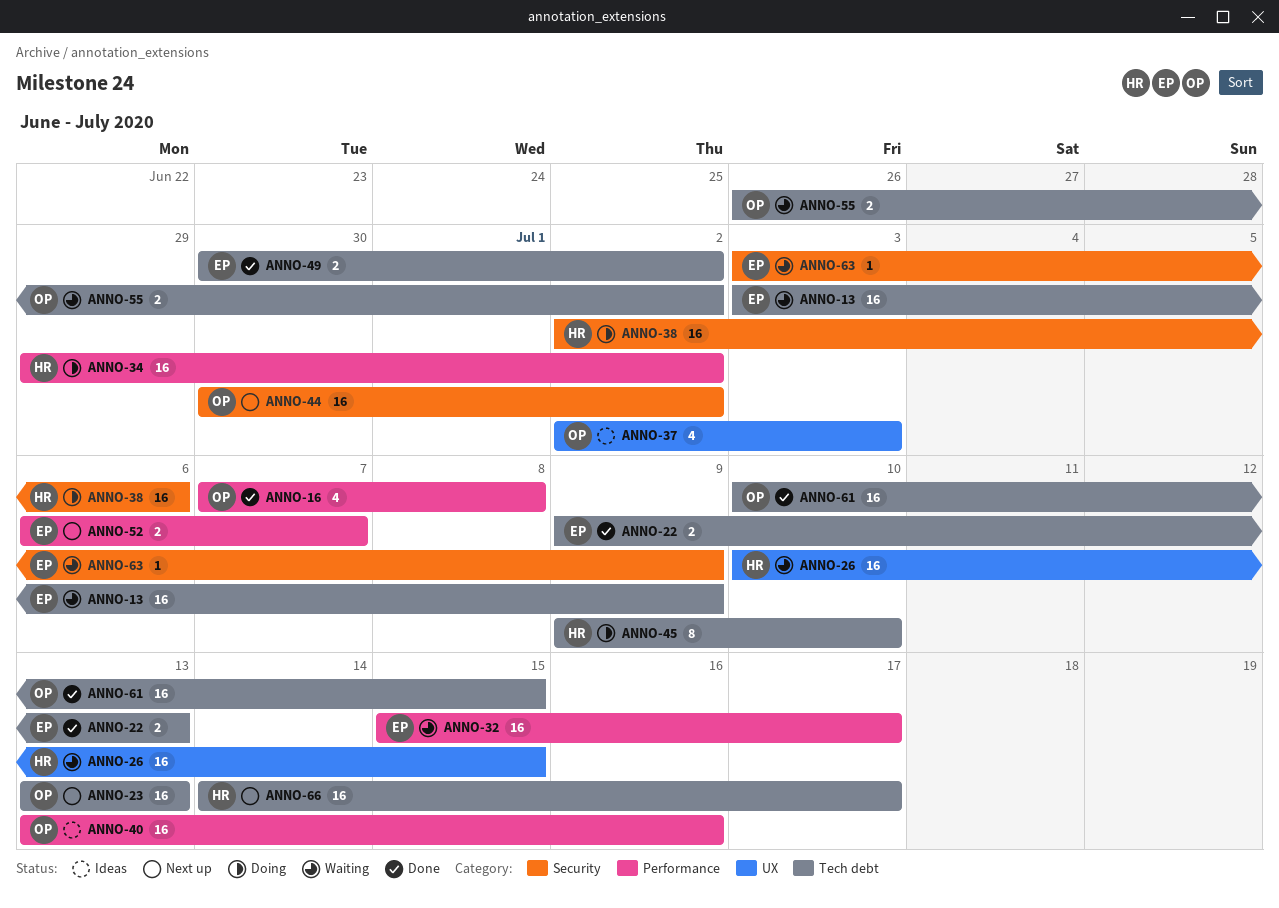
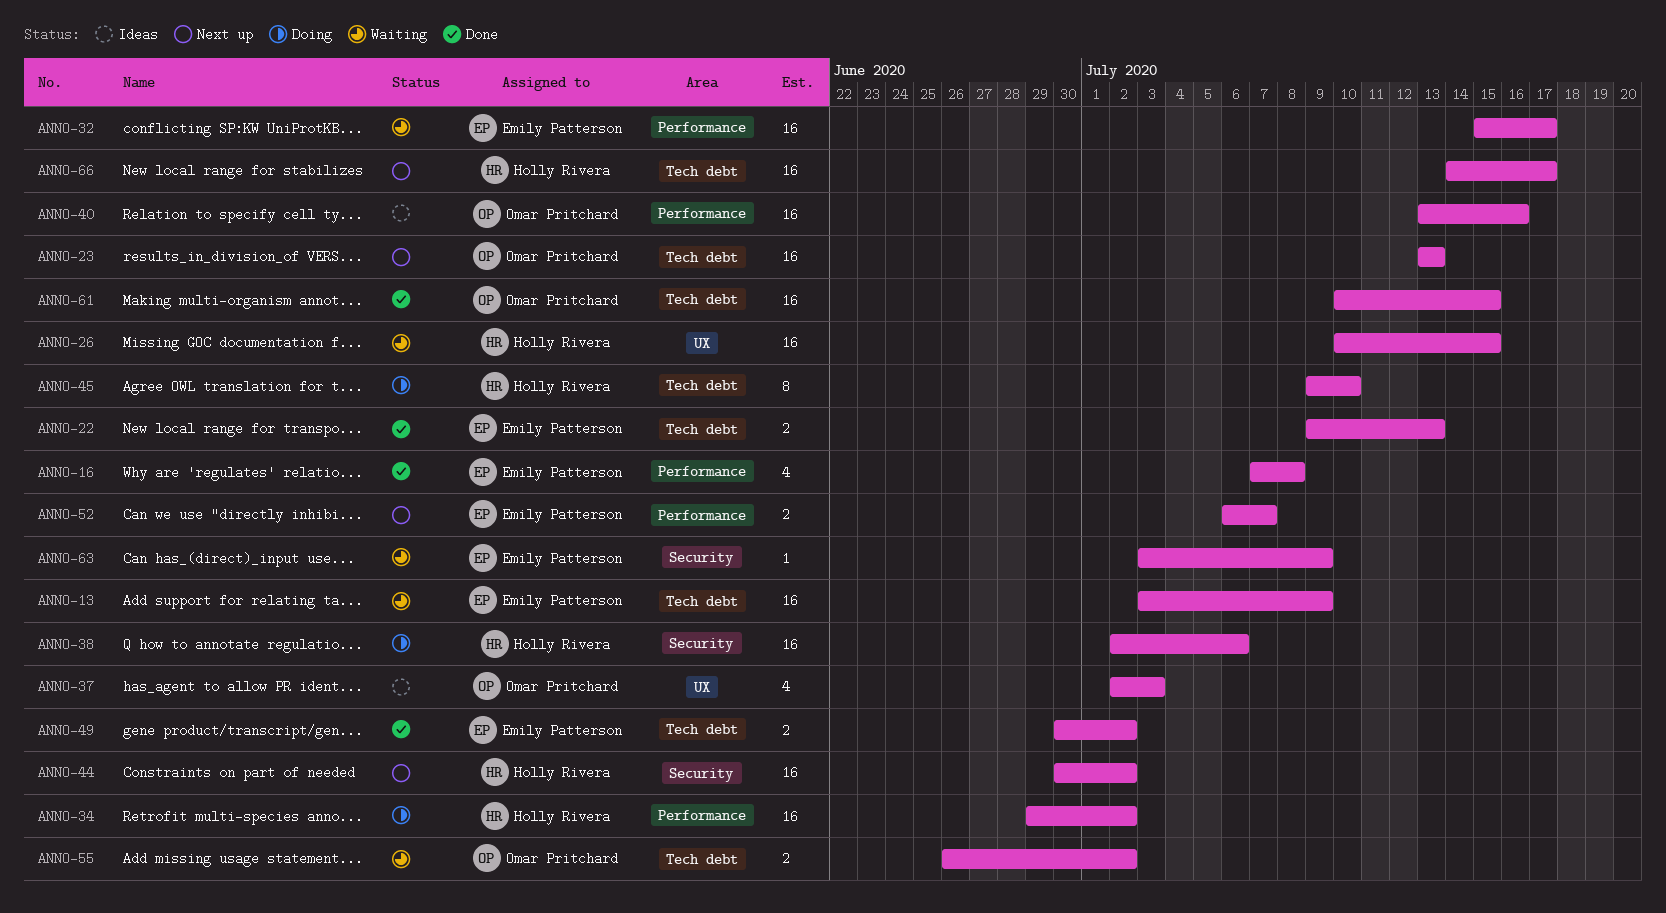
ANNO-16, owner: Omar Pritchard -> Emily Patterson
ANNO-44, owner: Omar Pritchard -> Holly Rivera

